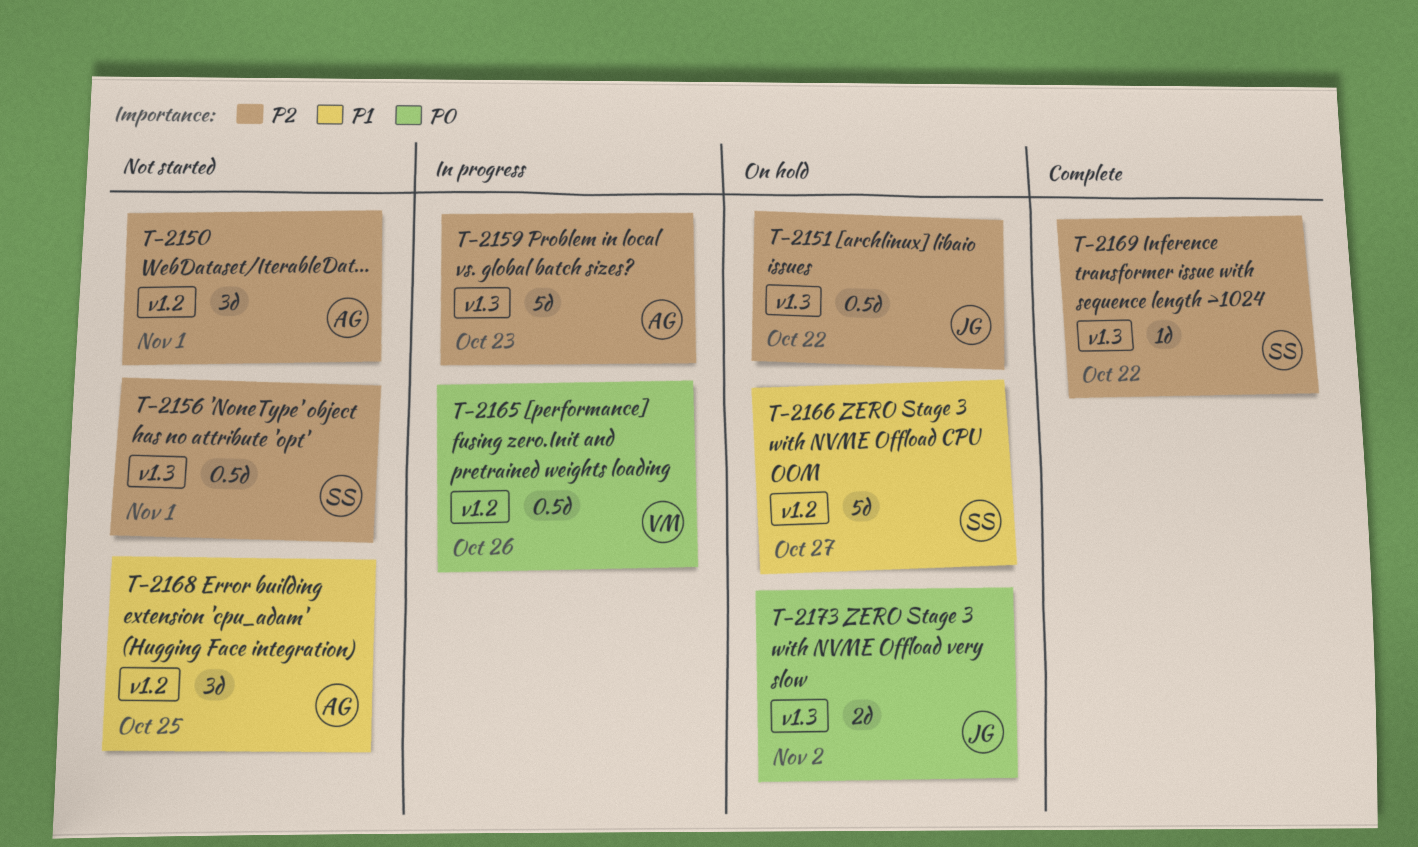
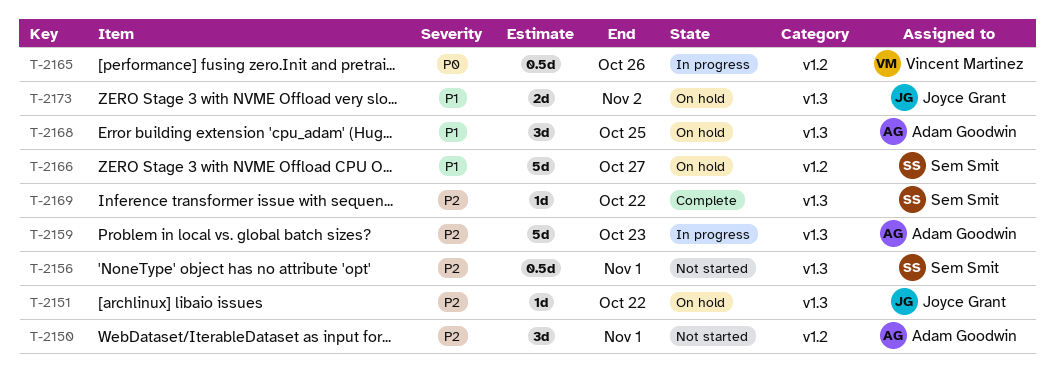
T-2151, estimate: 0.5d -> 1d
T-2168, status: Not started -> On hold
T-2168, label: v1.2 -> v1.3
T-2173, priority: P0 -> P1

